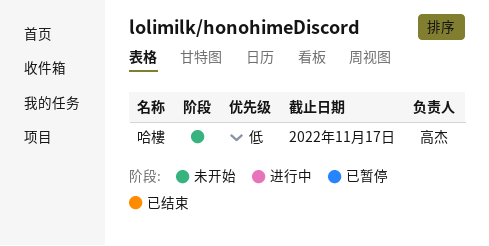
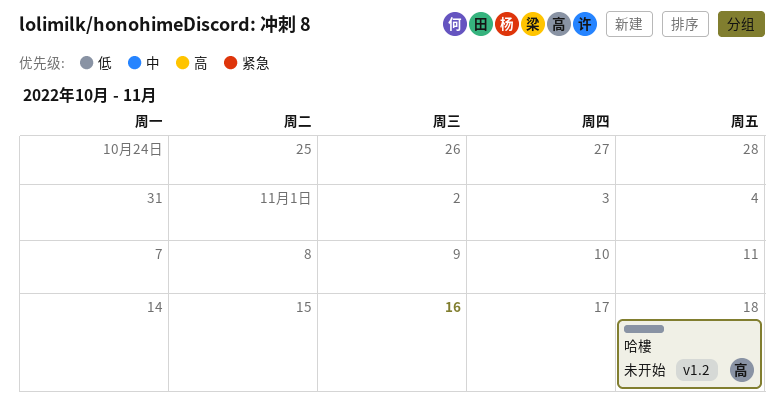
哈樓, due: Nov 17 -> Nov 18

